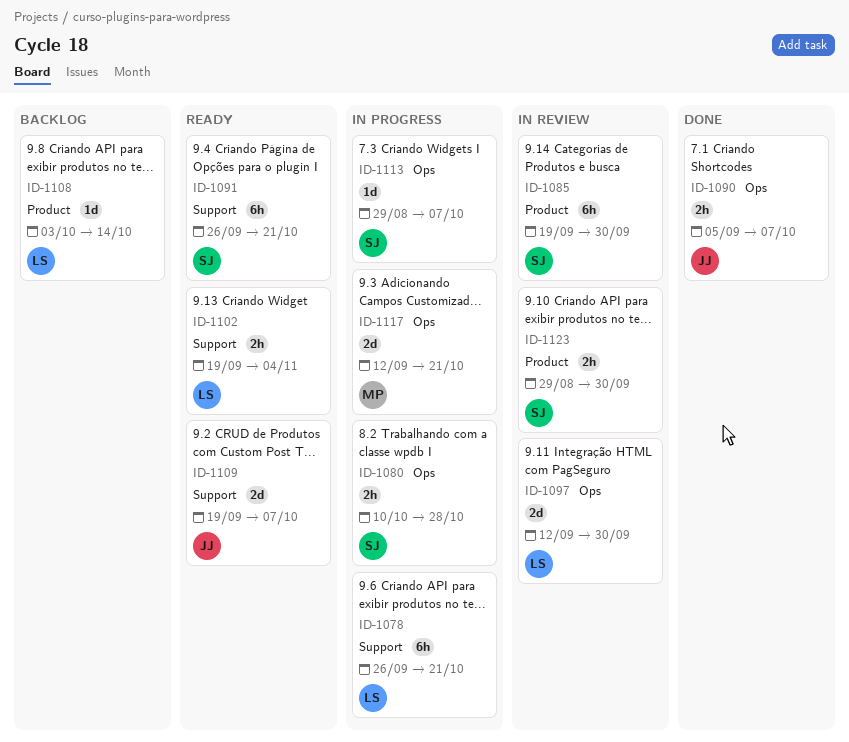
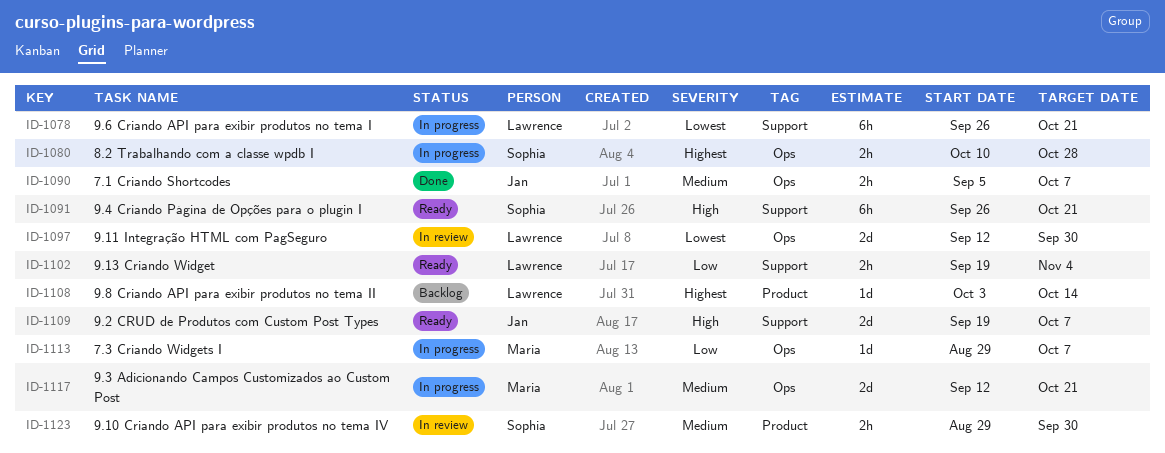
ID-1085: present -> none
ID-1113, owner: Sophia -> Maria

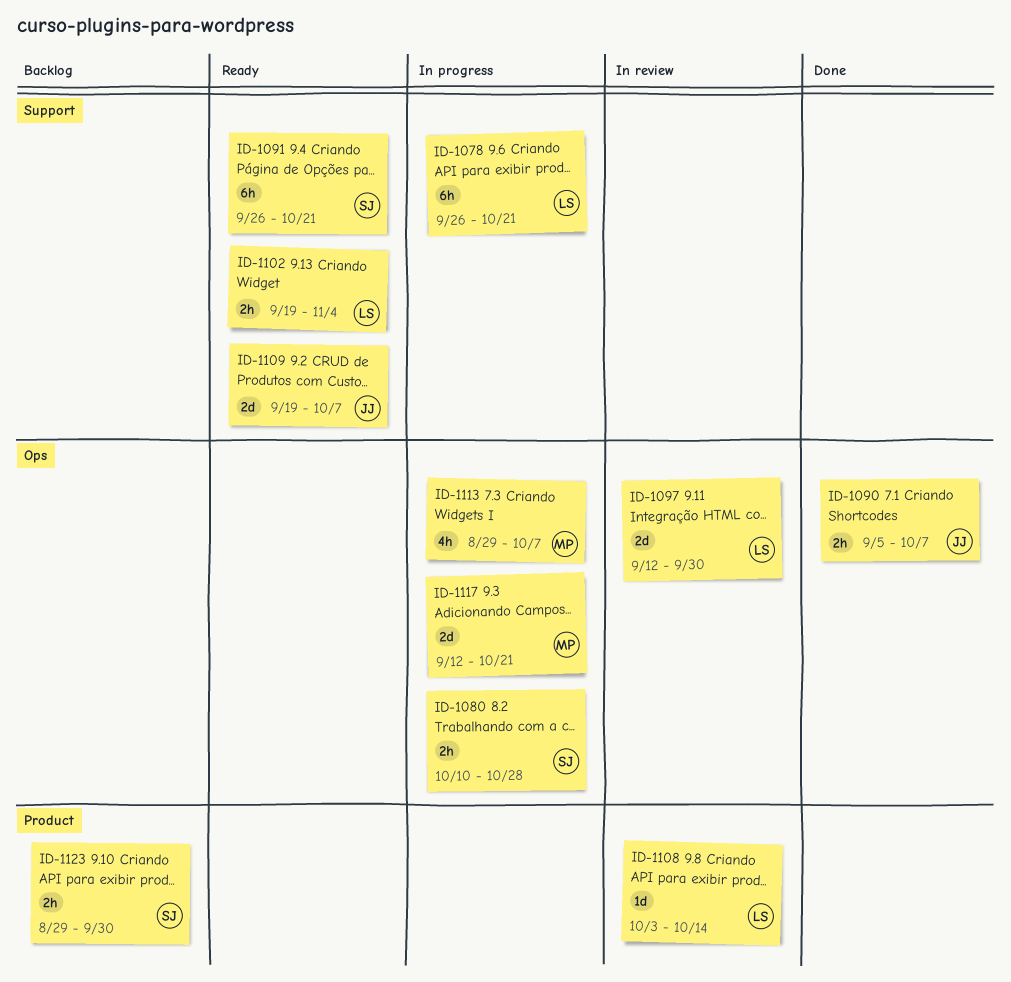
ID-1108, status: Backlog -> In review
ID-1113, estimate: 1d -> 4h
ID-1123, status: In review -> Backlog

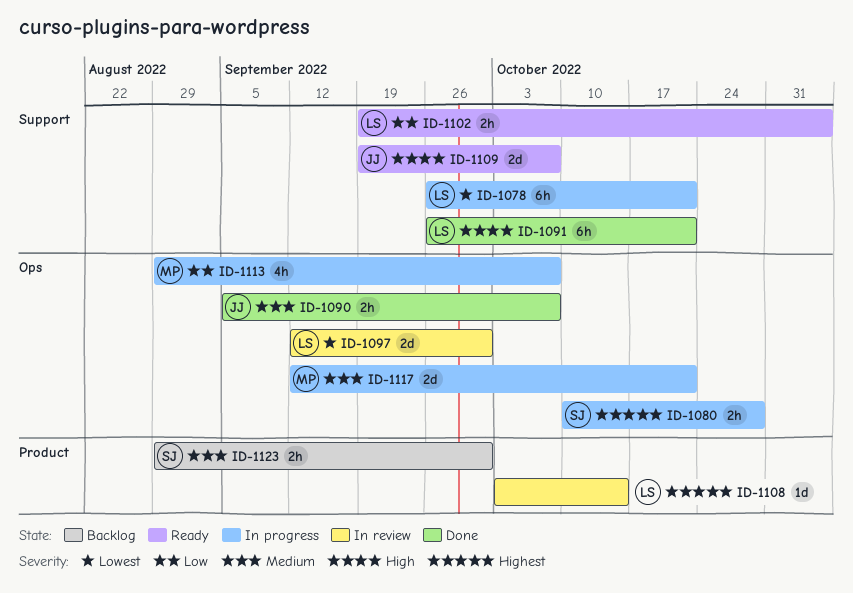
ID-1091, status: Ready -> Done
ID-1091, owner: SJ -> LS

